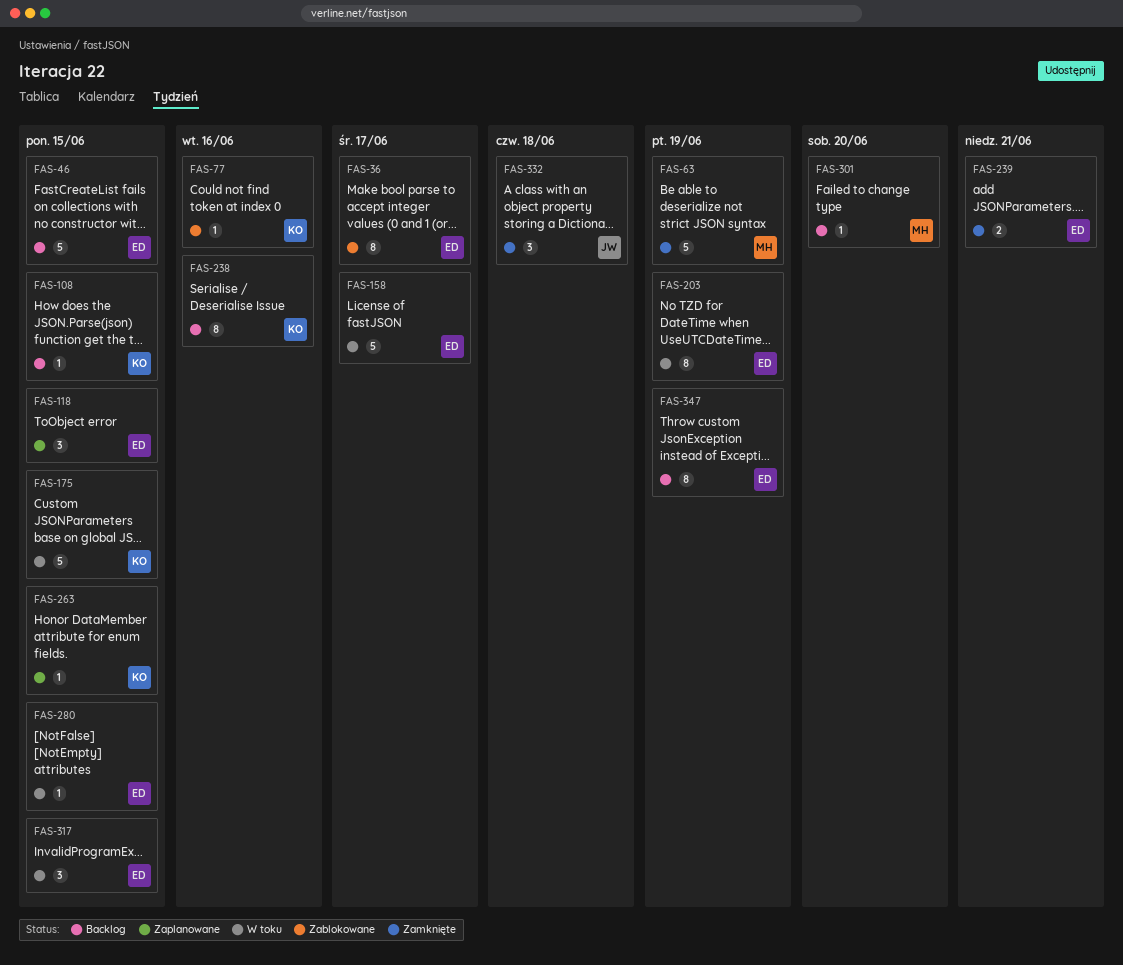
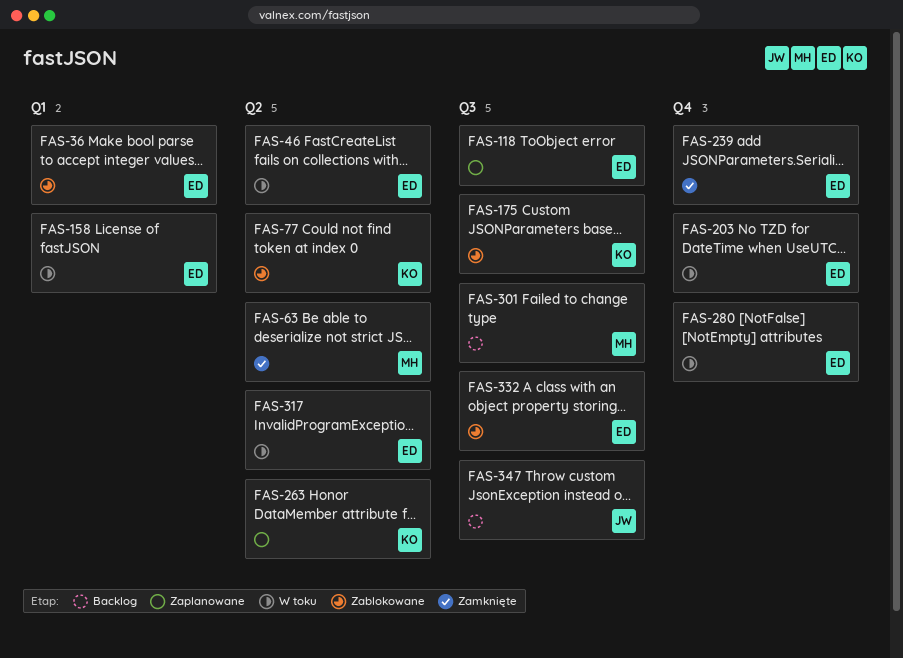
FAS-46, status: Backlog -> W toku
FAS-108: present -> none
FAS-175, status: W toku -> Zablokowane
FAS-238: present -> none
FAS-332, status: Zamknięte -> Zablokowane
FAS-332, owner: JW -> ED
FAS-347, owner: ED -> JW

